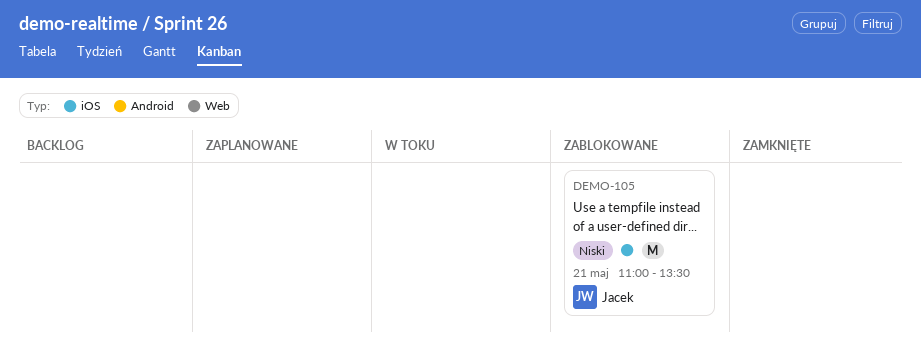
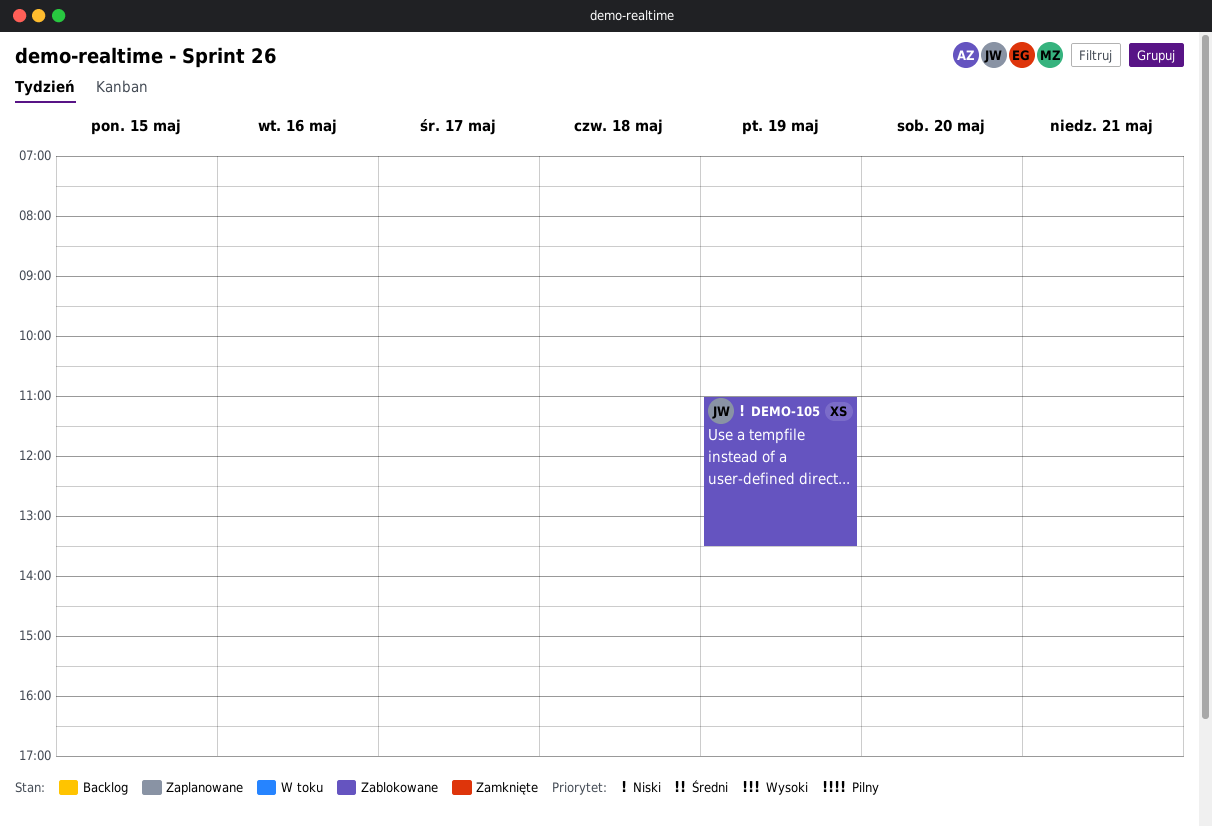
DEMO-105, estimate: M -> XS
DEMO-105, day: May 21 -> May 19

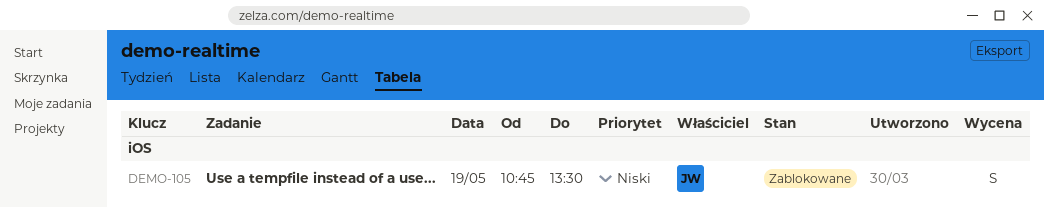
DEMO-105, estimate: XS -> S
DEMO-105, begins: 11:00 -> 10:45

